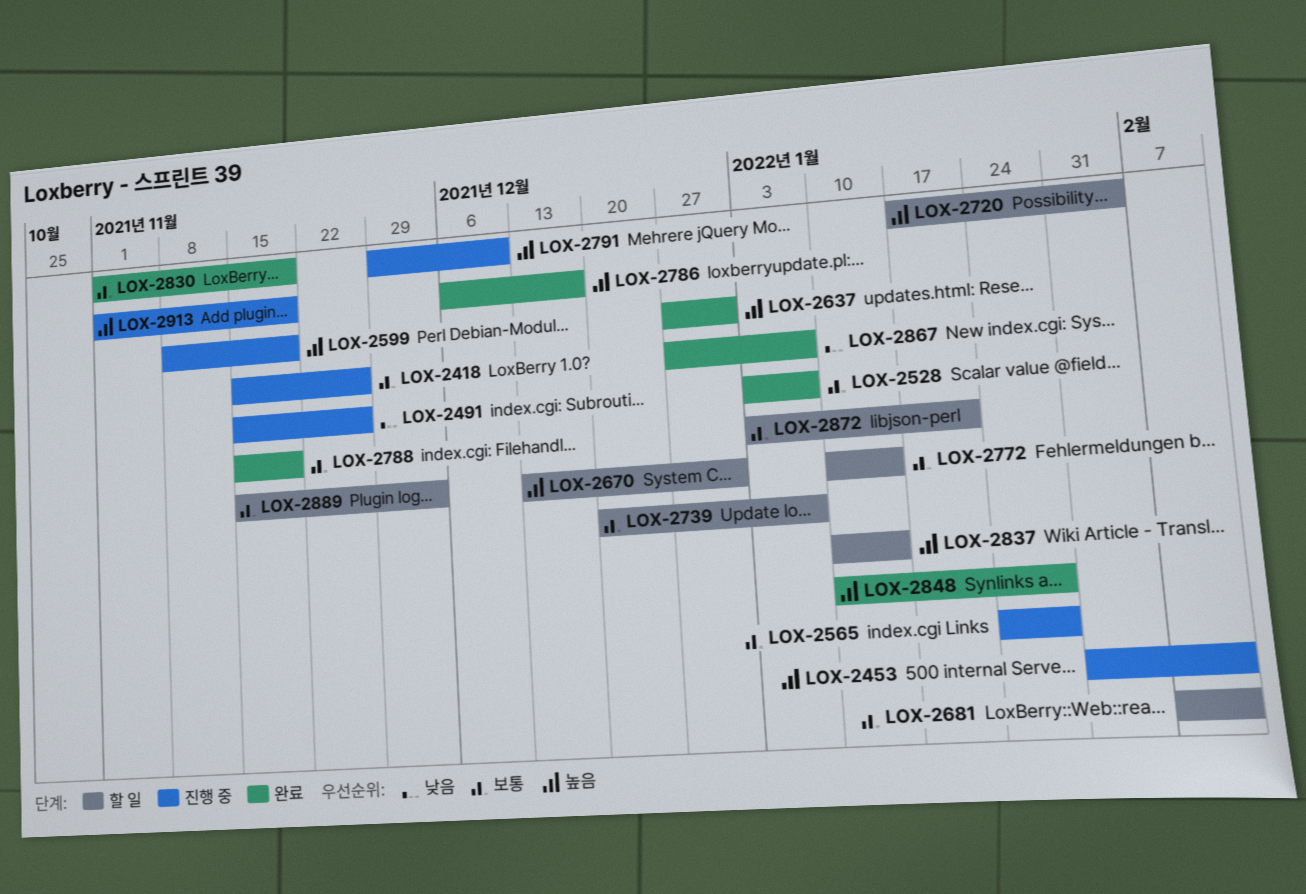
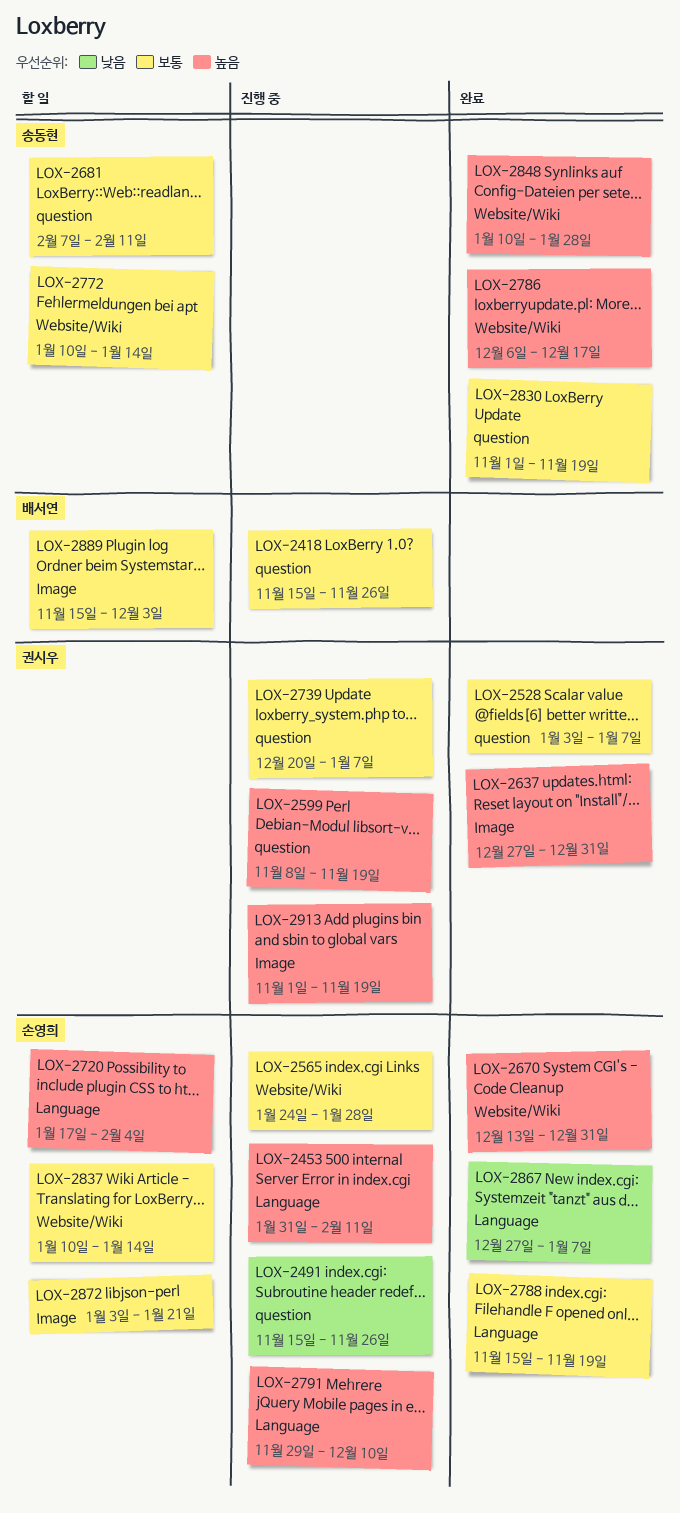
LOX-2670, status: 할 일 -> 완료
LOX-2739, status: 할 일 -> 진행 중
LOX-2837, priority: 높음 -> 보통

